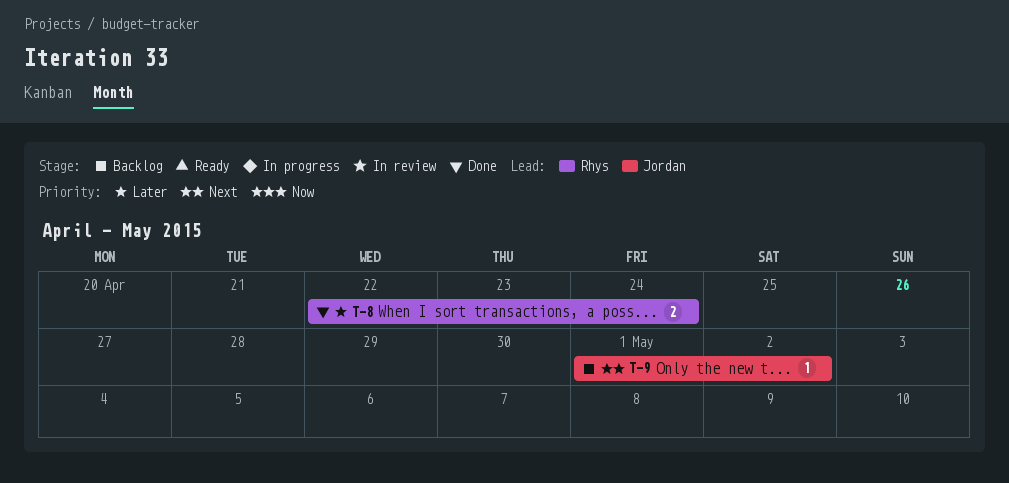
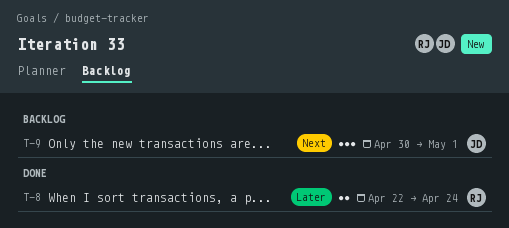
T-9, estimate: 1 -> 3
T-9, start: May 1 -> Apr 30
T-9, due: May 2 -> May 1

